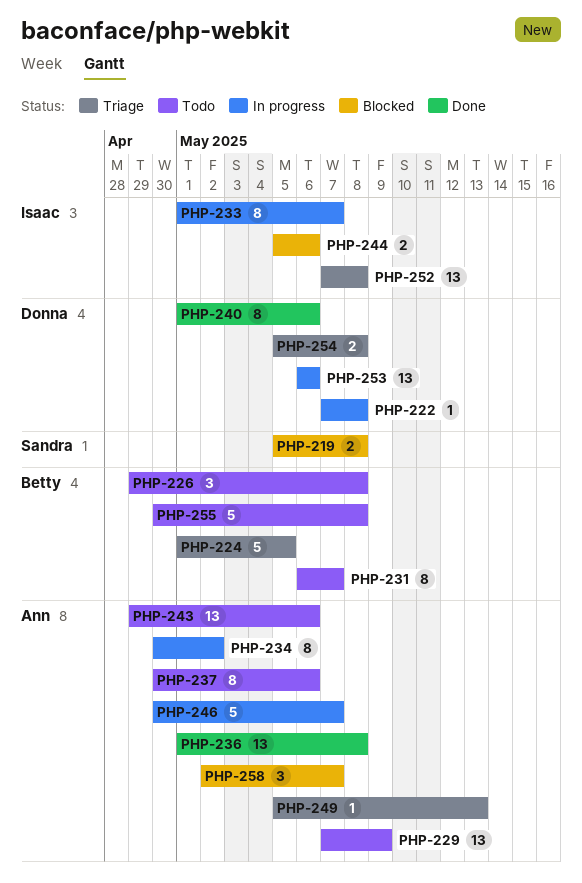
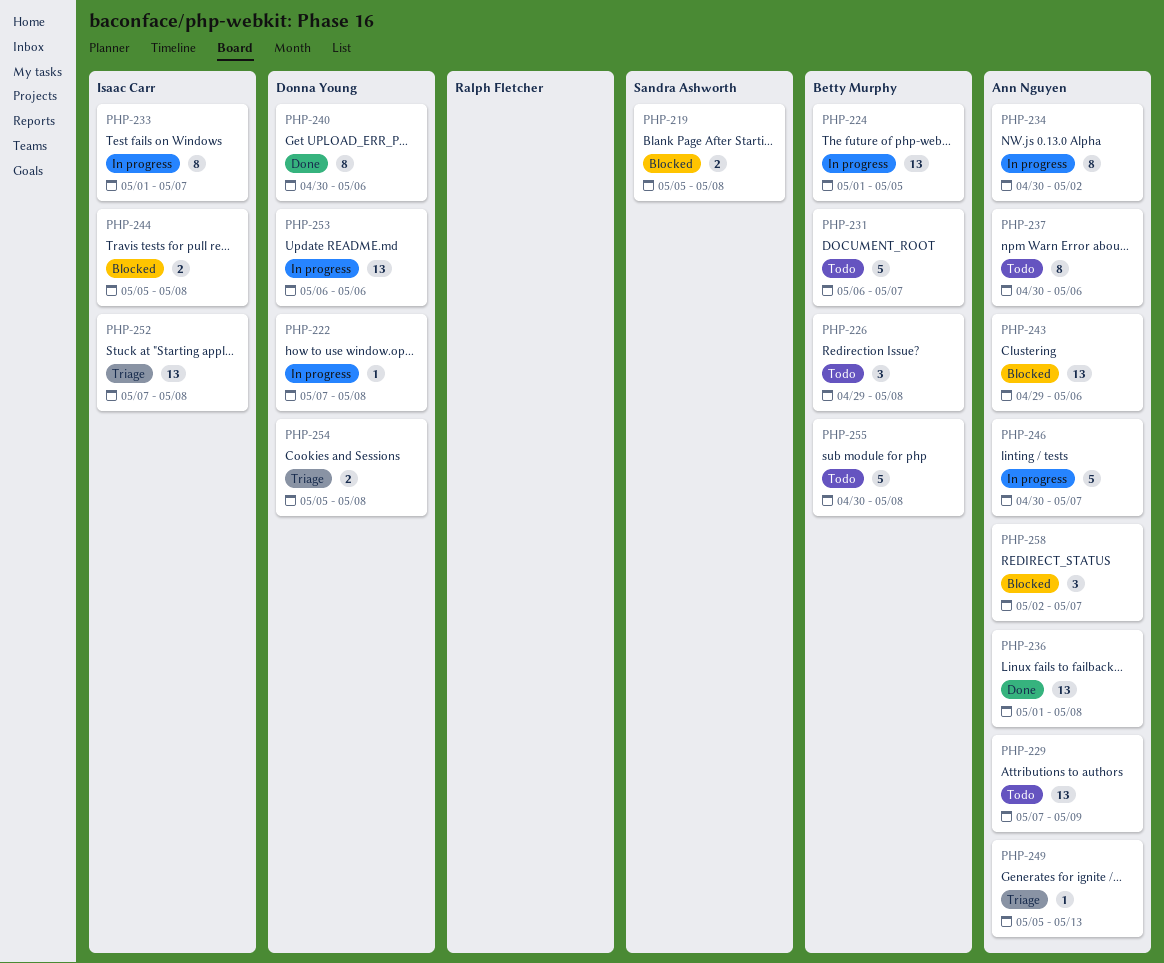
PHP-224, status: Triage -> In progress
PHP-224, estimate: 5 -> 13
PHP-231, estimate: 8 -> 5
PHP-240, start: May 1 -> Apr 30
PHP-243, status: Todo -> Blocked
PHP-244, due: May 6 -> May 8

